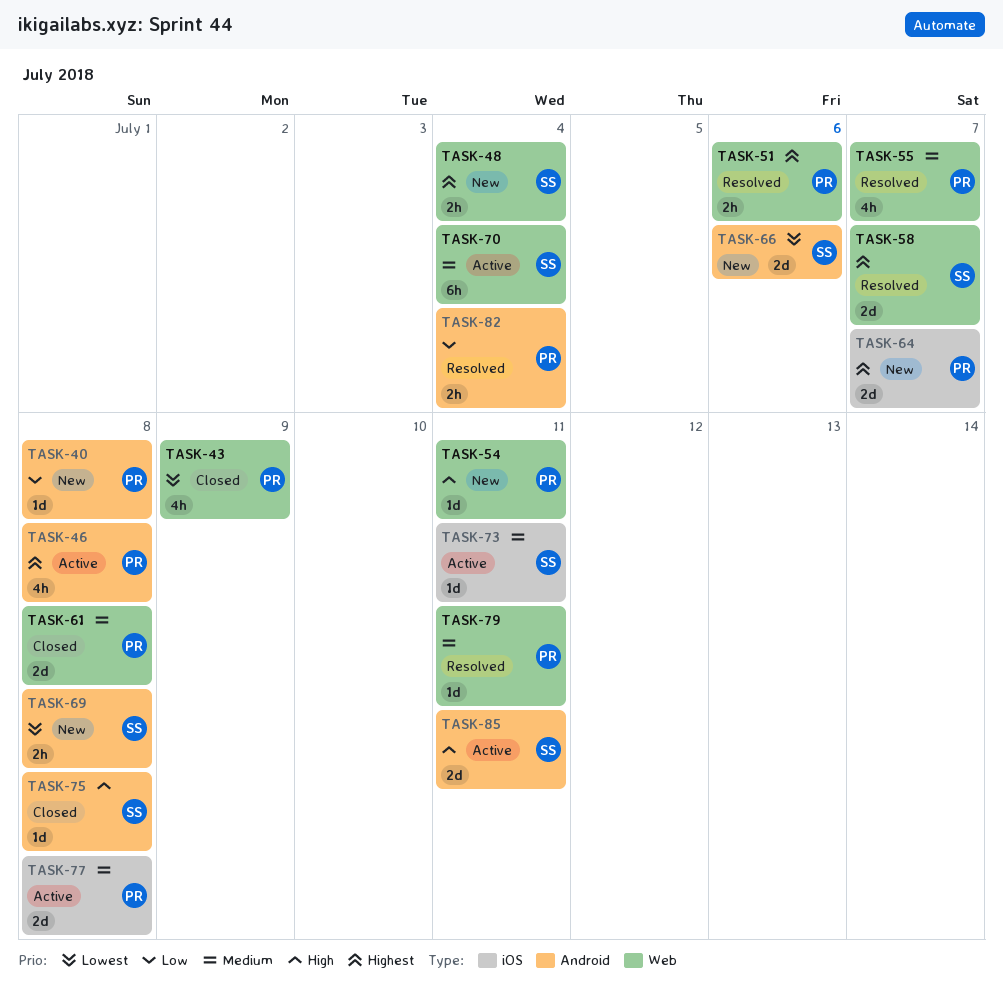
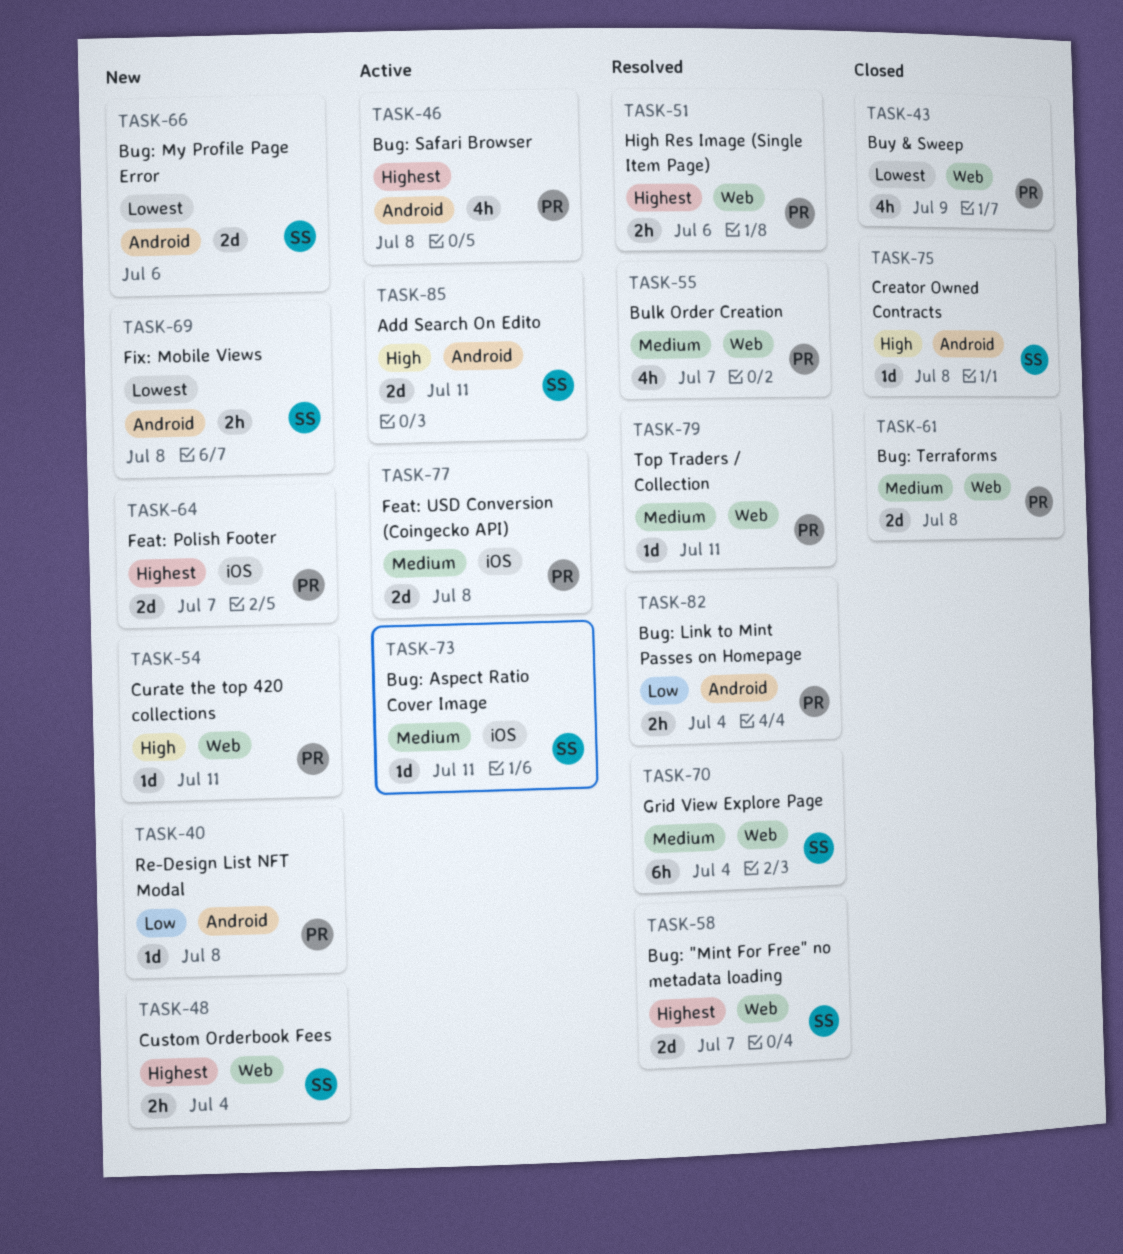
TASK-70, status: Active -> Resolved

